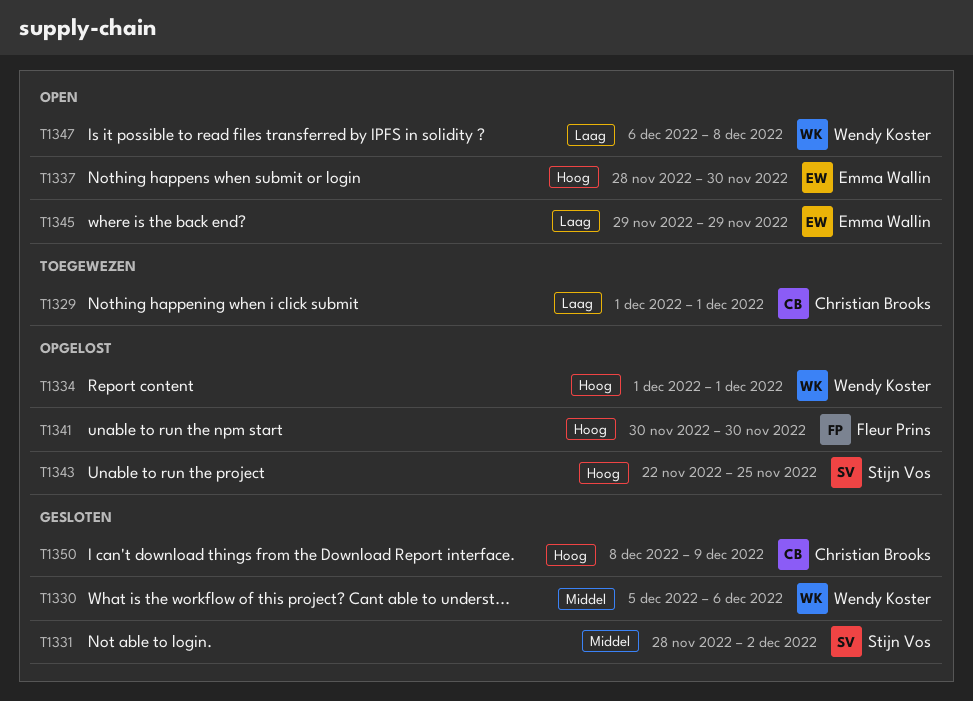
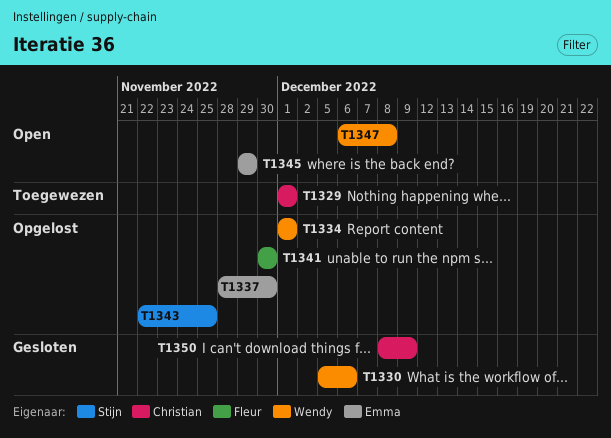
T1331: present -> none
T1337, status: Open -> Opgelost

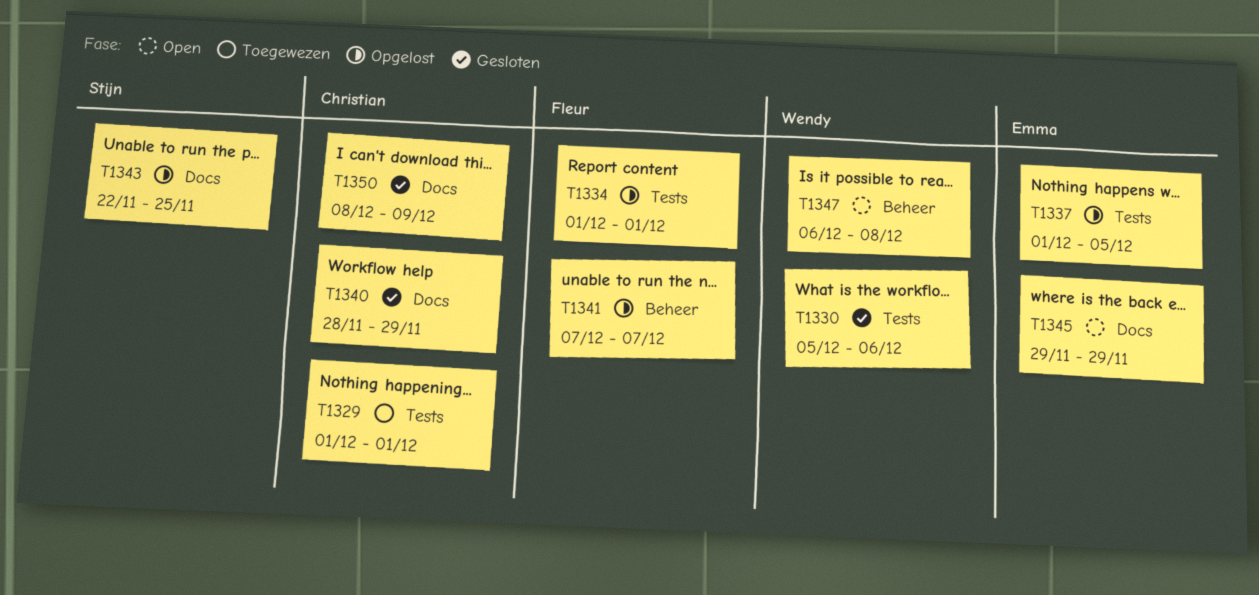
T1334, owner: Wendy -> Fleur
T1337, start: Nov 28 -> Dec 1
T1337, due: Nov 30 -> Dec 5
T1340: none -> present
T1341, start: Nov 30 -> Dec 7
T1341, due: Nov 30 -> Dec 7

